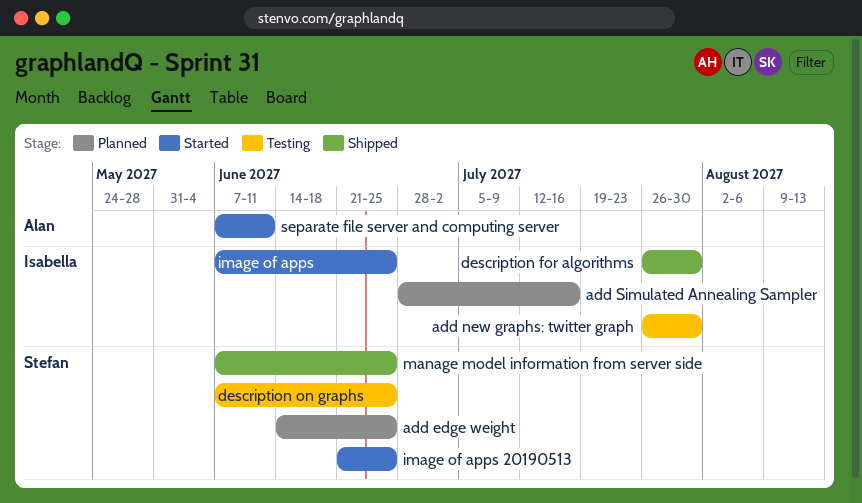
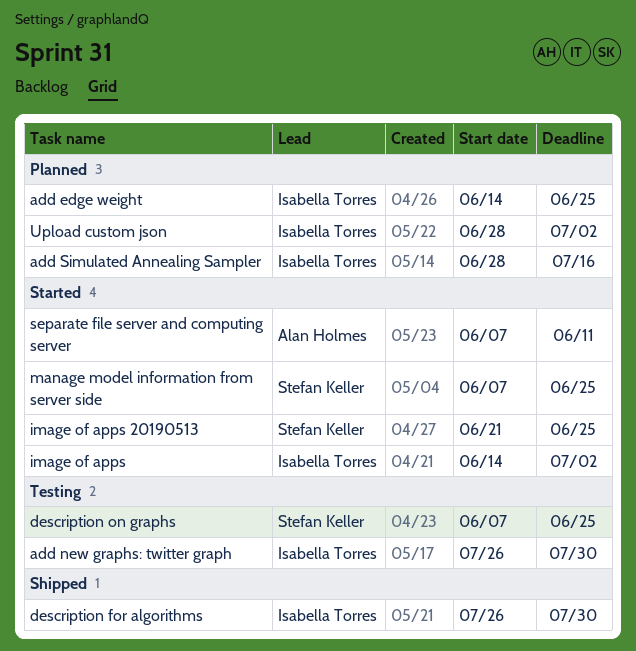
add edge weight, owner: Stefan Keller -> Isabella Torres
image of apps, start: Jun 7 -> Jun 14
image of apps, due: Jun 25 -> Jul 2
manage model information from server side, status: Shipped -> Started
Upload custom json: none -> present

